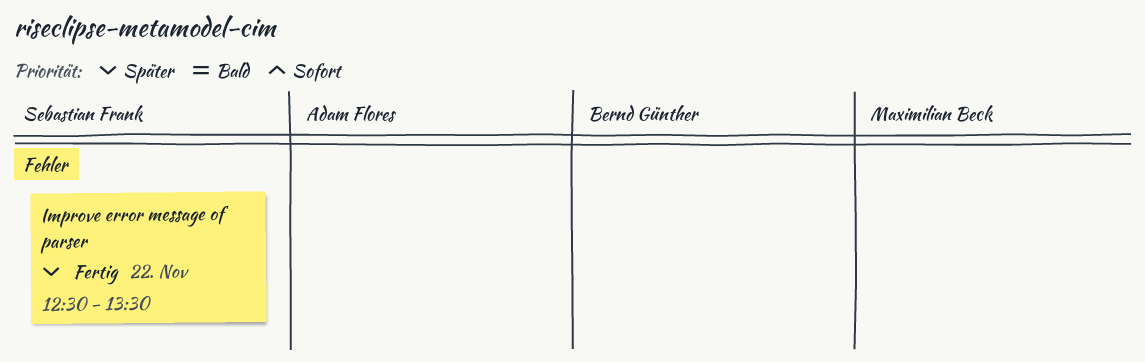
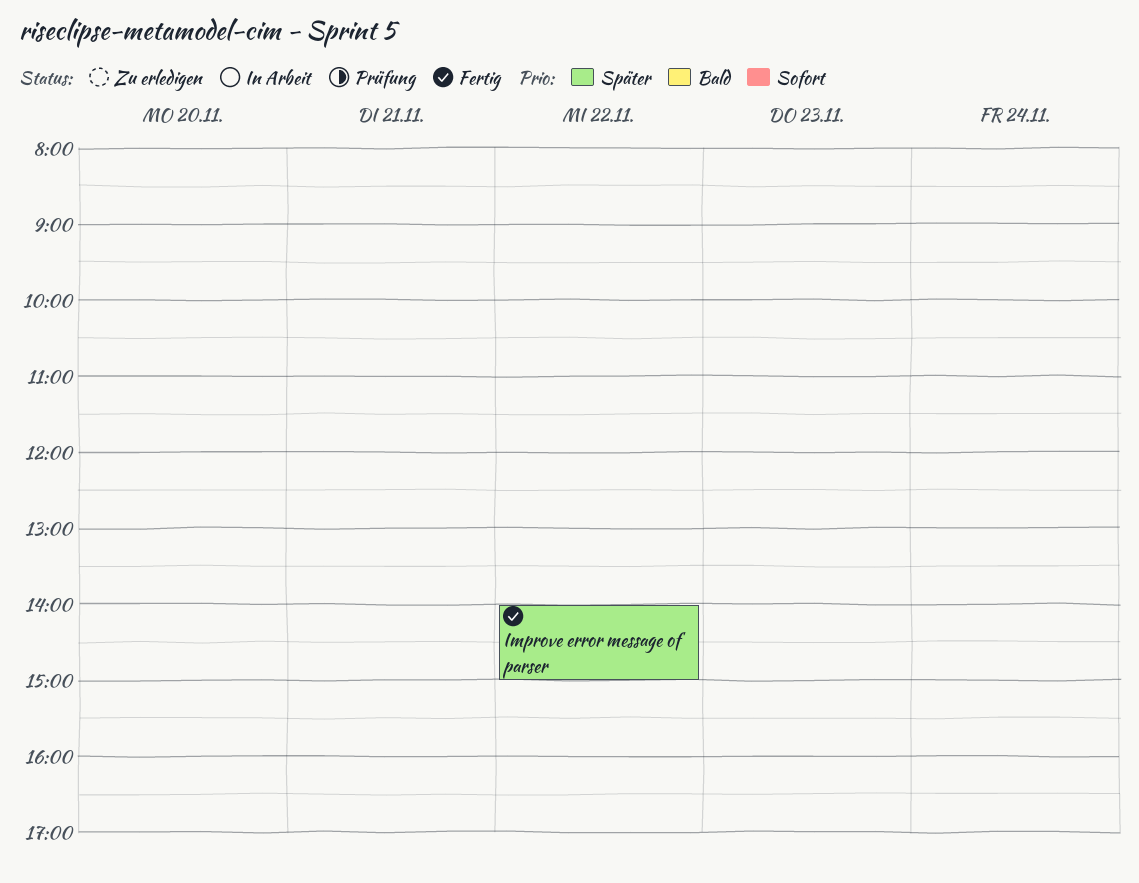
Improve error message of parser, begins: 12:30 -> 14:00
Improve error message of parser, ends: 13:30 -> 15:00

